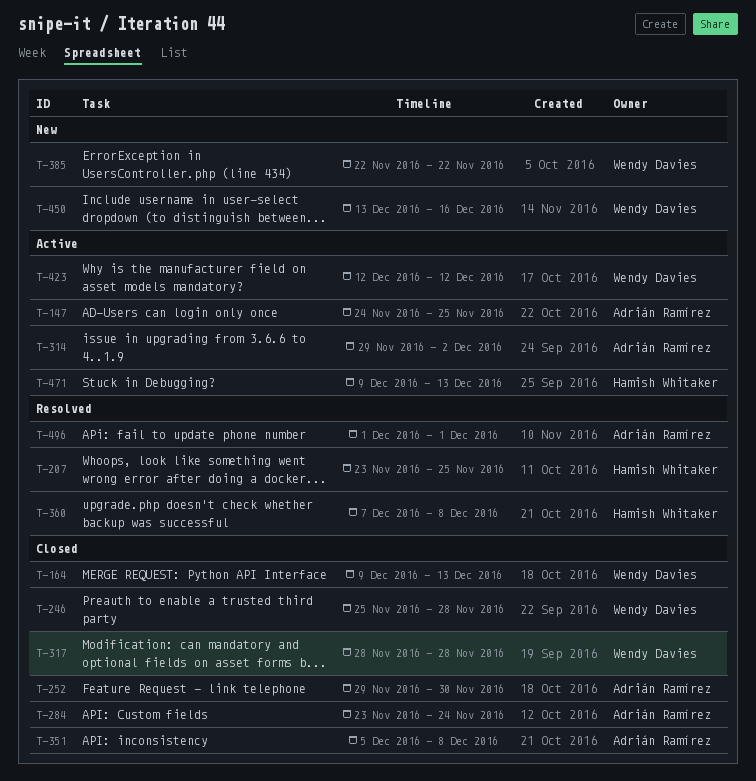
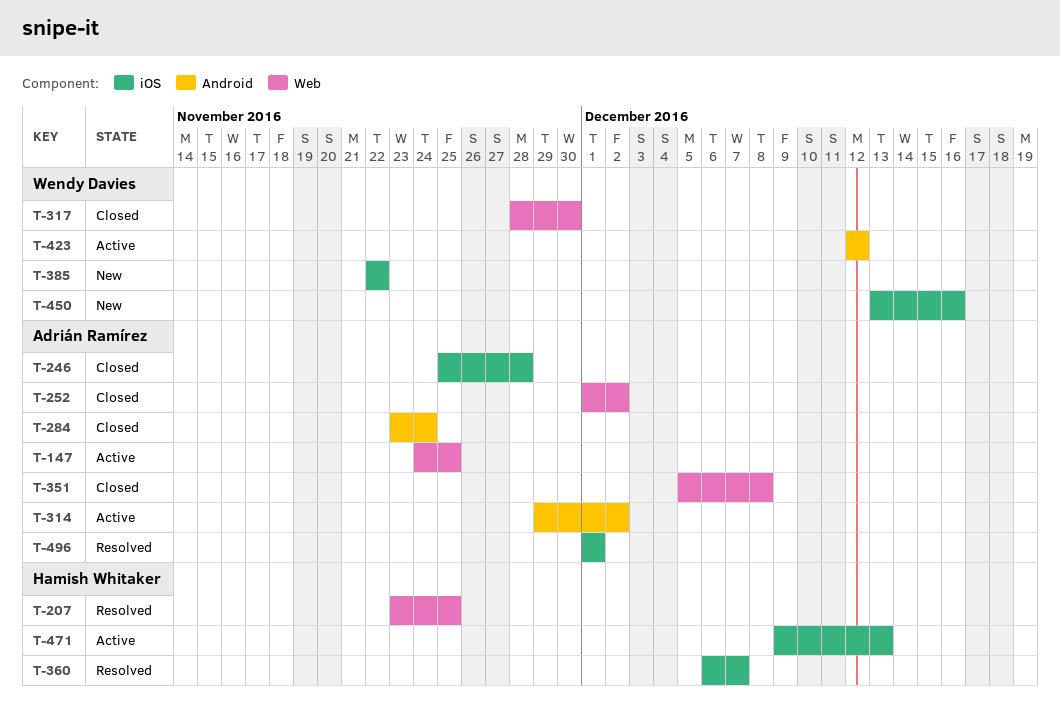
T-164: present -> none
T-246, owner: Wendy Davies -> Adrián Ramírez
T-252, start: Nov 29 -> Dec 1
T-252, due: Nov 30 -> Dec 2
T-317, due: Nov 28 -> Nov 30
T-360, start: Dec 7 -> Dec 6
T-360, due: Dec 8 -> Dec 7

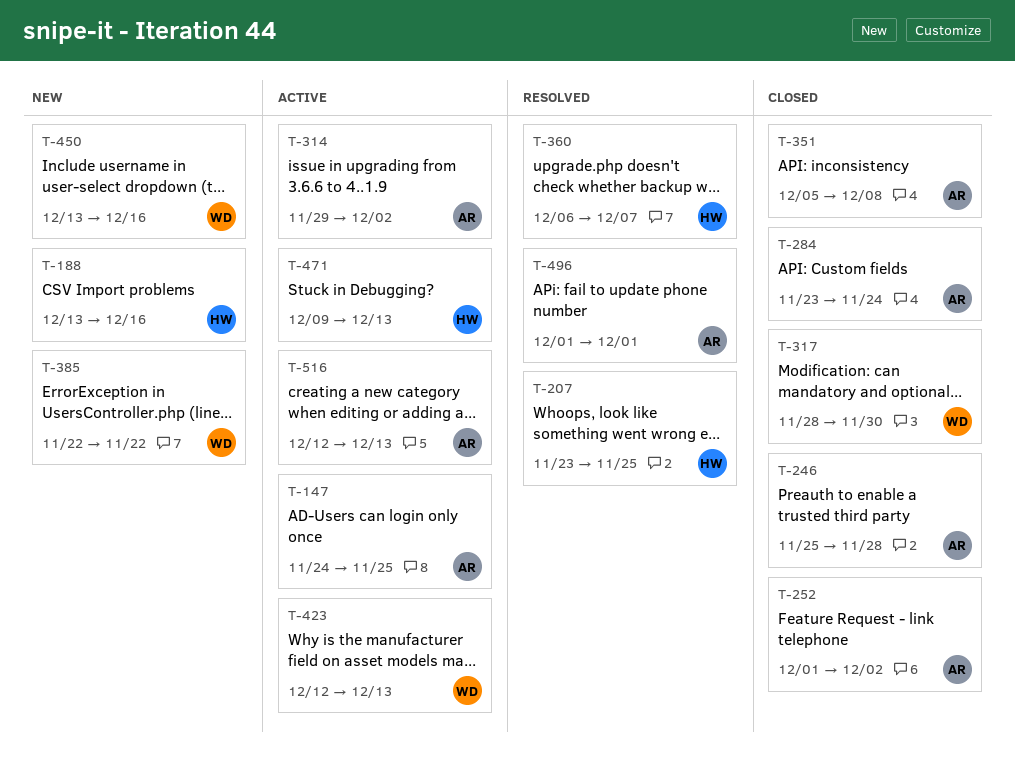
T-188: none -> present
T-423, due: Dec 12 -> Dec 13
T-516: none -> present

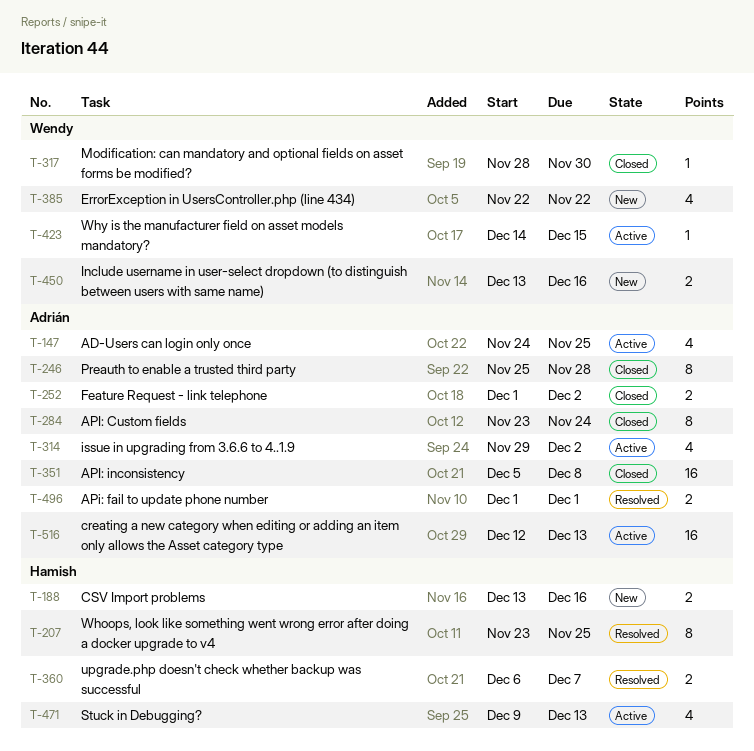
T-423, start: Dec 12 -> Dec 14
T-423, due: Dec 13 -> Dec 15

